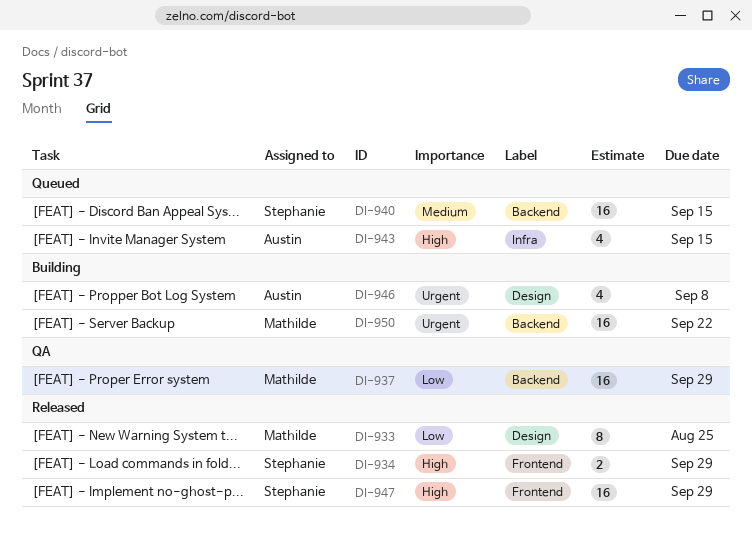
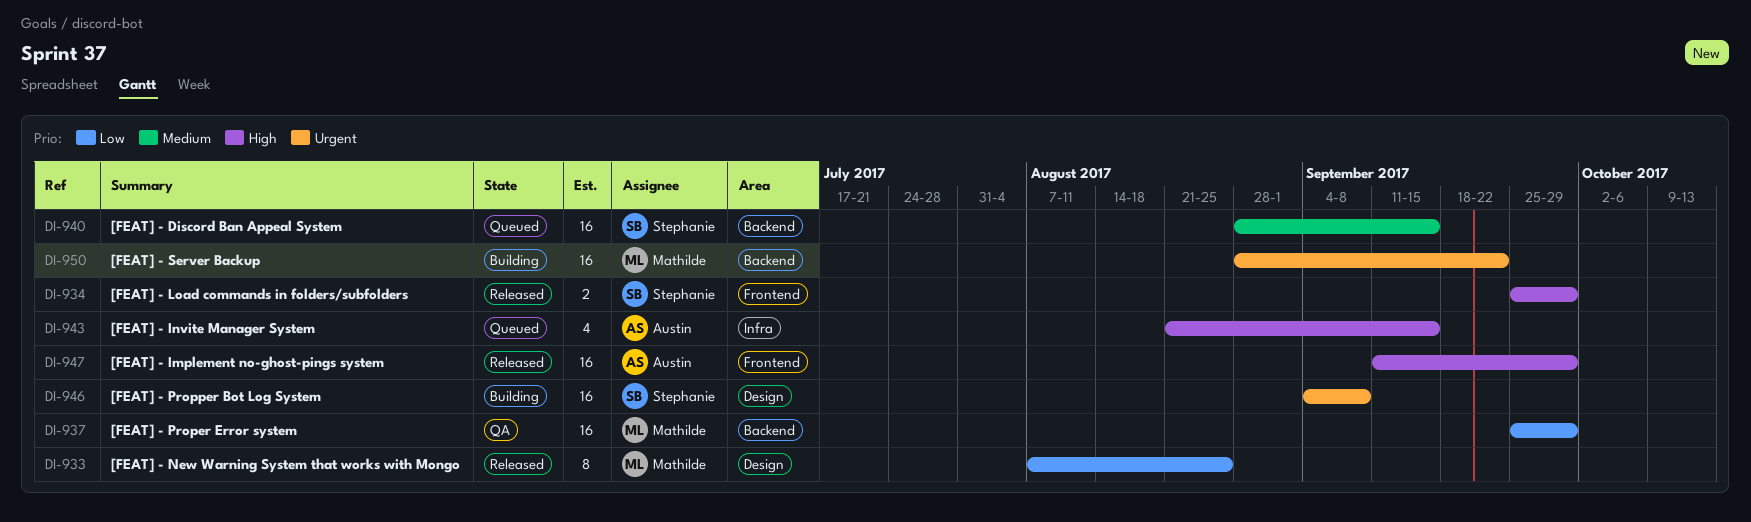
DI-946, owner: Austin -> Stephanie
DI-946, estimate: 4 -> 16
DI-947, owner: Stephanie -> Austin

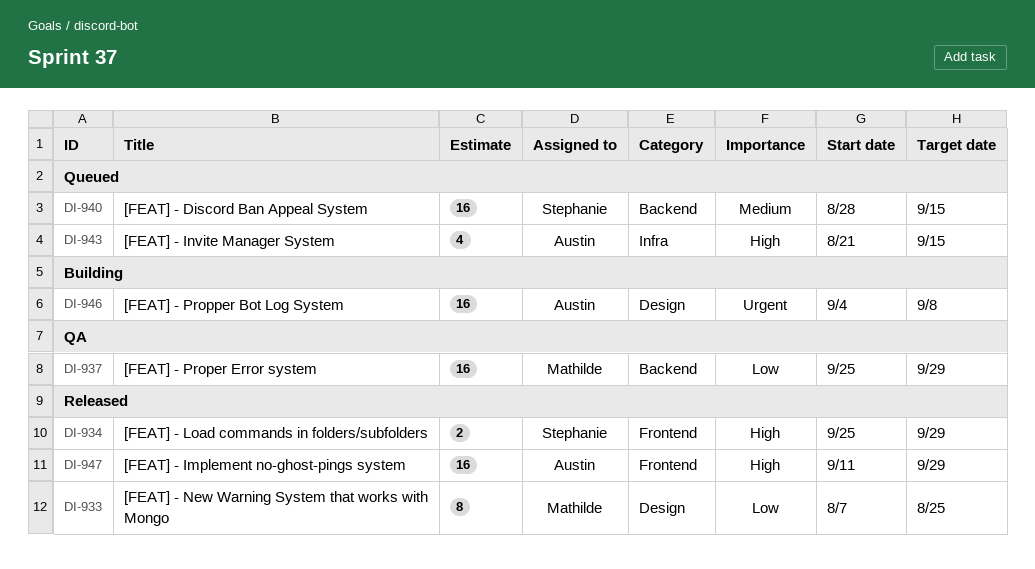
DI-946, owner: Stephanie -> Austin
DI-950: present -> none

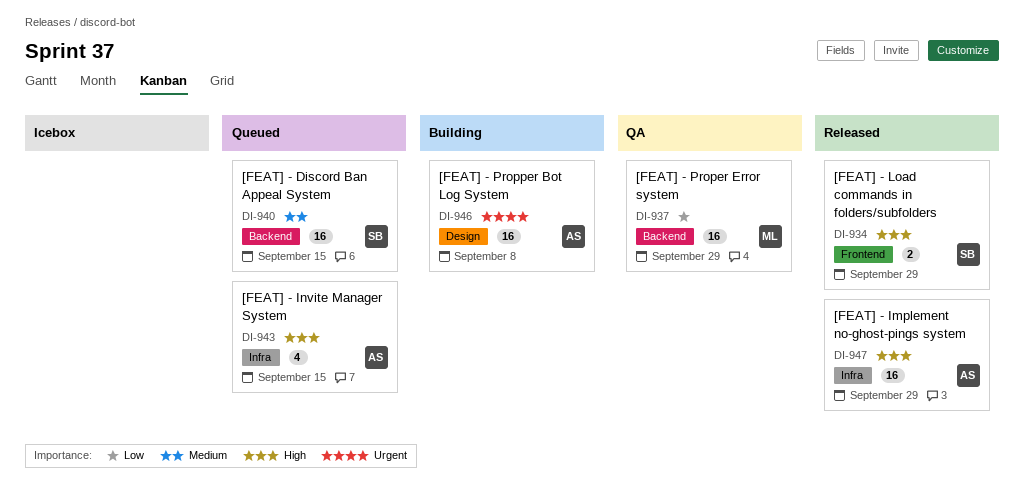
DI-933: present -> none
DI-947, label: Frontend -> Infra

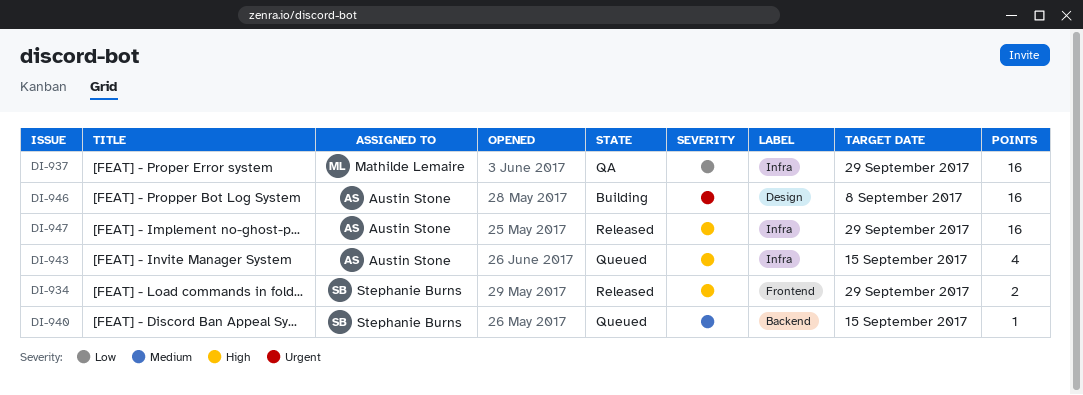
DI-937, label: Backend -> Infra
DI-940, estimate: 16 -> 1

